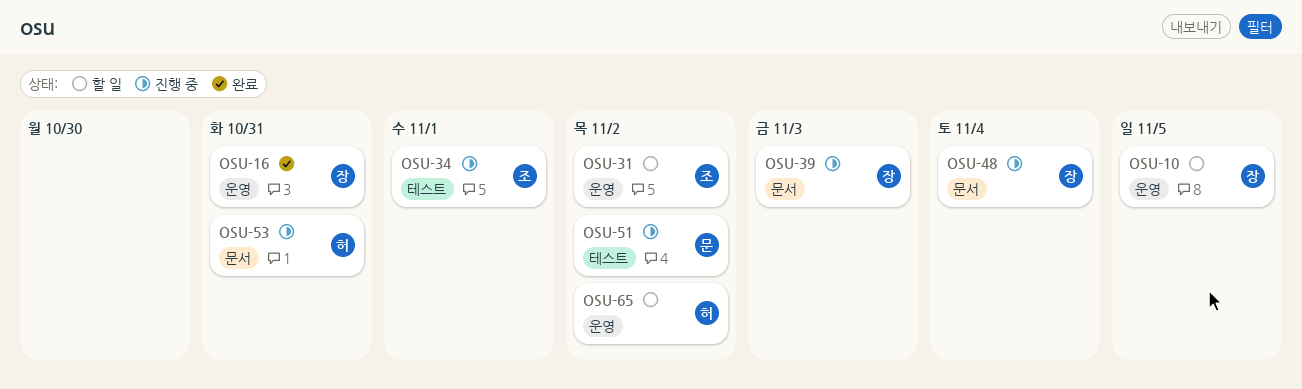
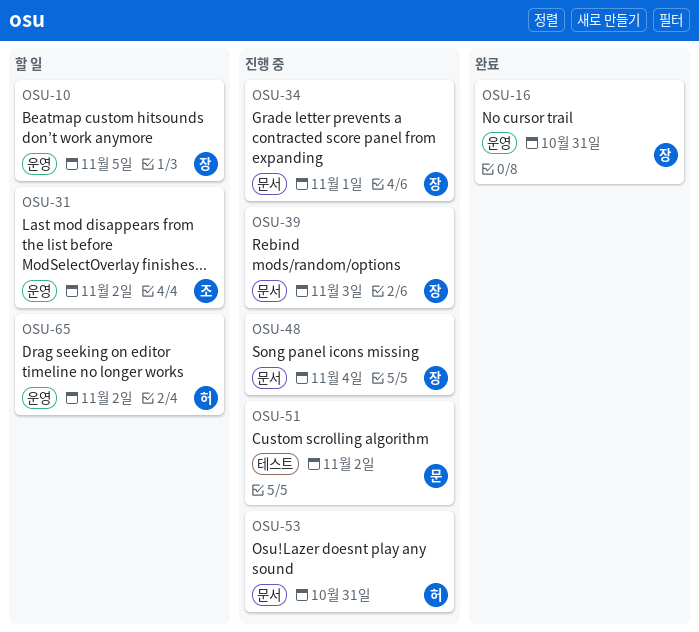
OSU-34, owner: 조 -> 장
OSU-34, label: 테스트 -> 문서

